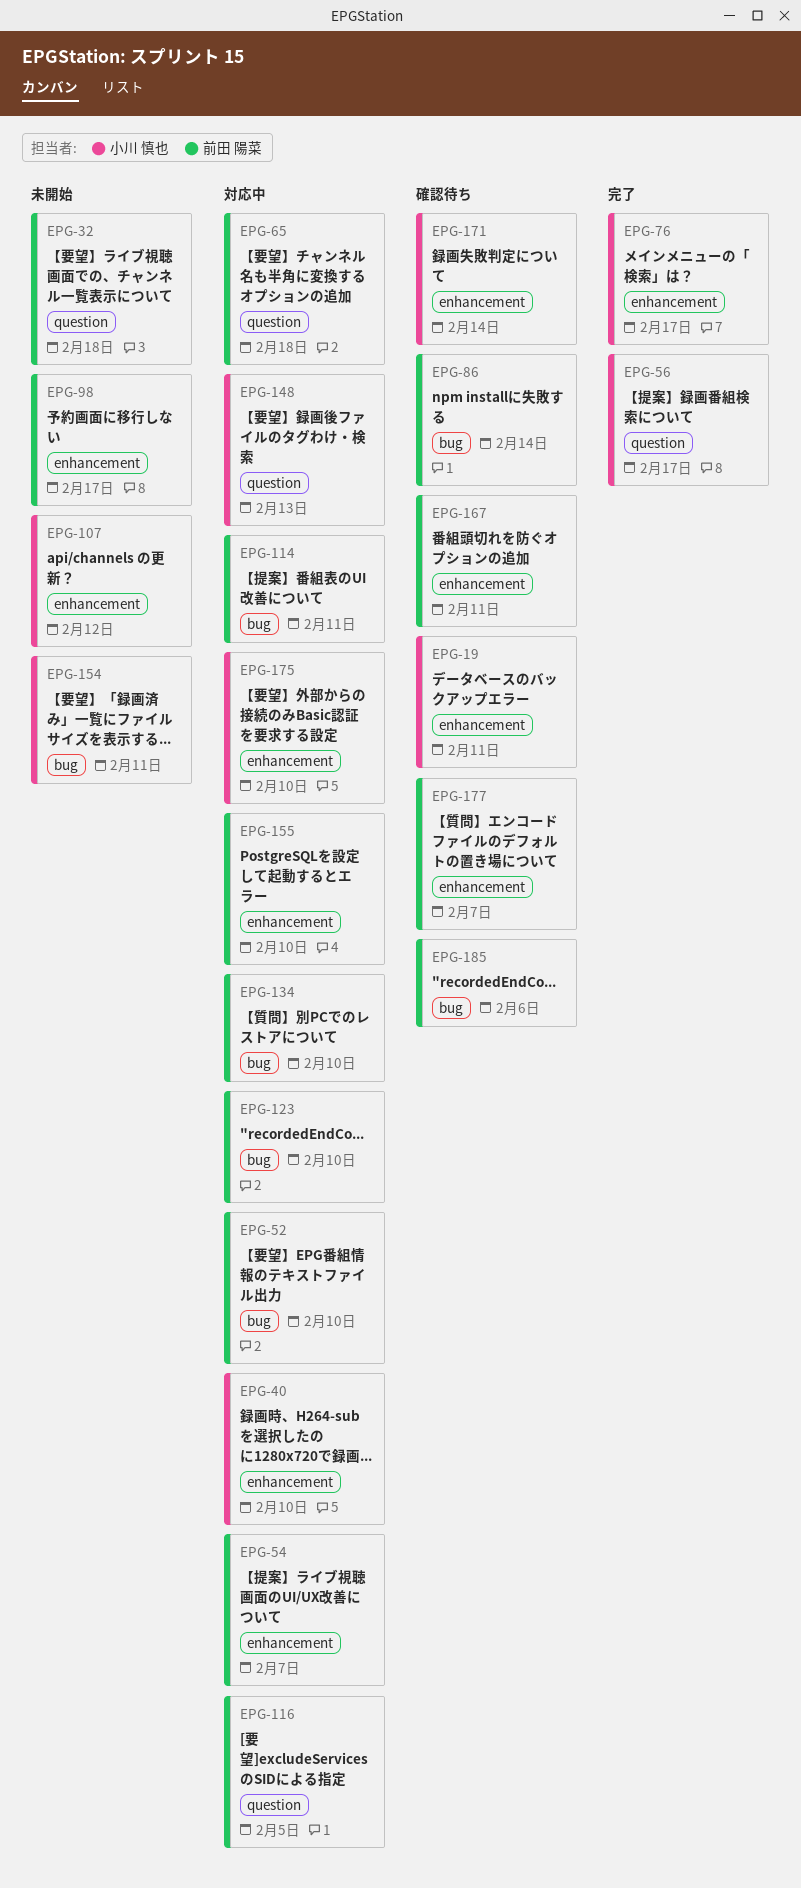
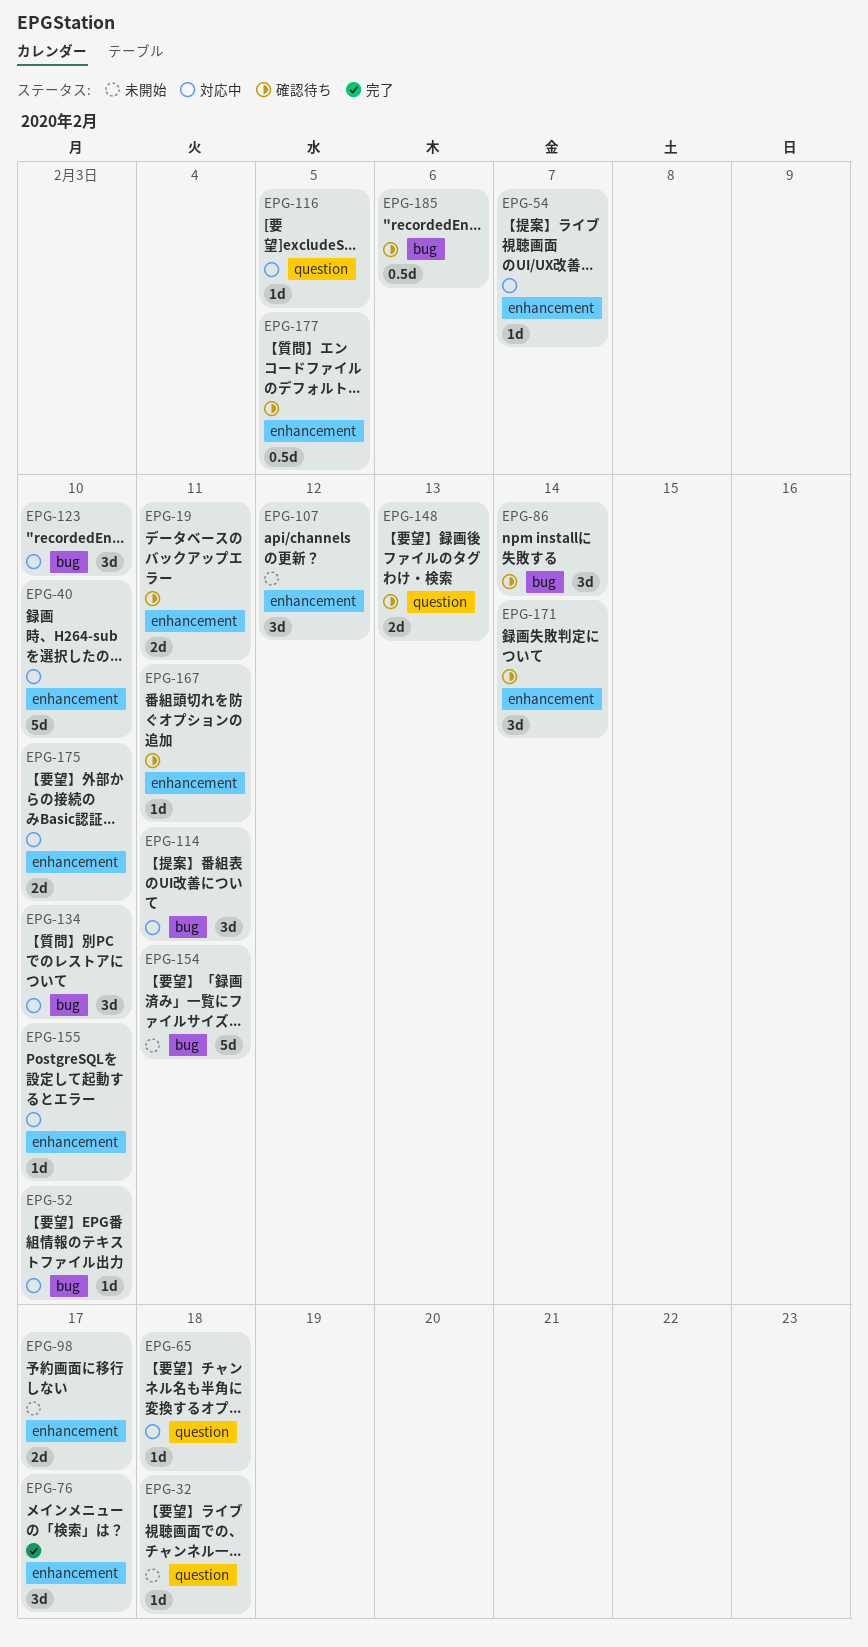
EPG-56: present -> none
EPG-148, status: 対応中 -> 確認待ち
EPG-177, due: Feb 7 -> Feb 5

